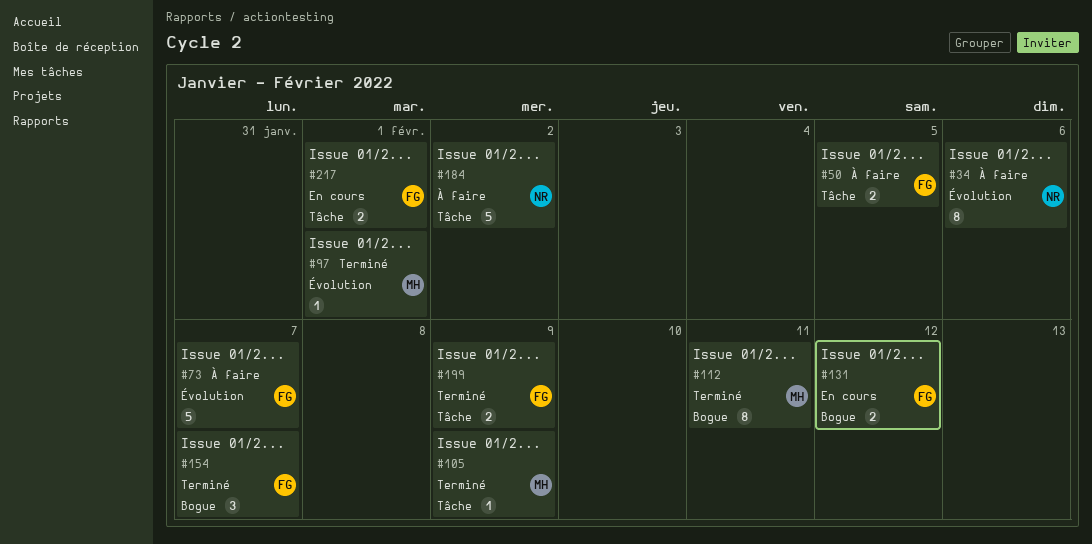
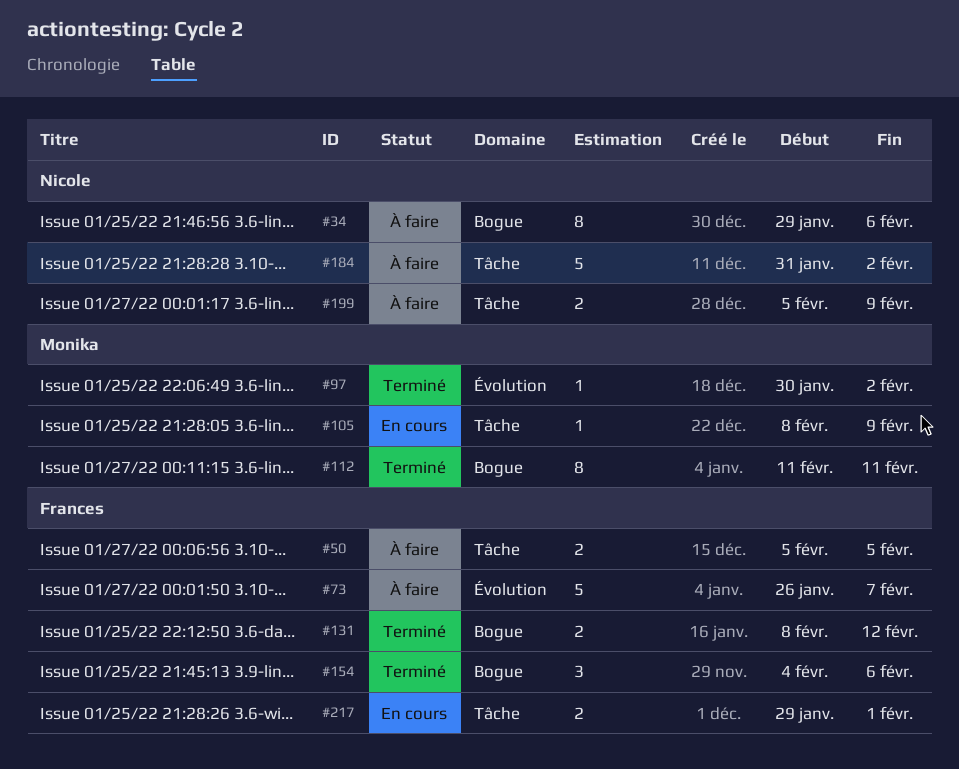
#34, label: Évolution -> Bogue
#97, due: Feb 1 -> Feb 2
#105, status: Terminé -> En cours
#131, status: En cours -> Terminé
#154, due: Feb 7 -> Feb 6
#199, status: Terminé -> À faire
#199, owner: Frances -> Nicole

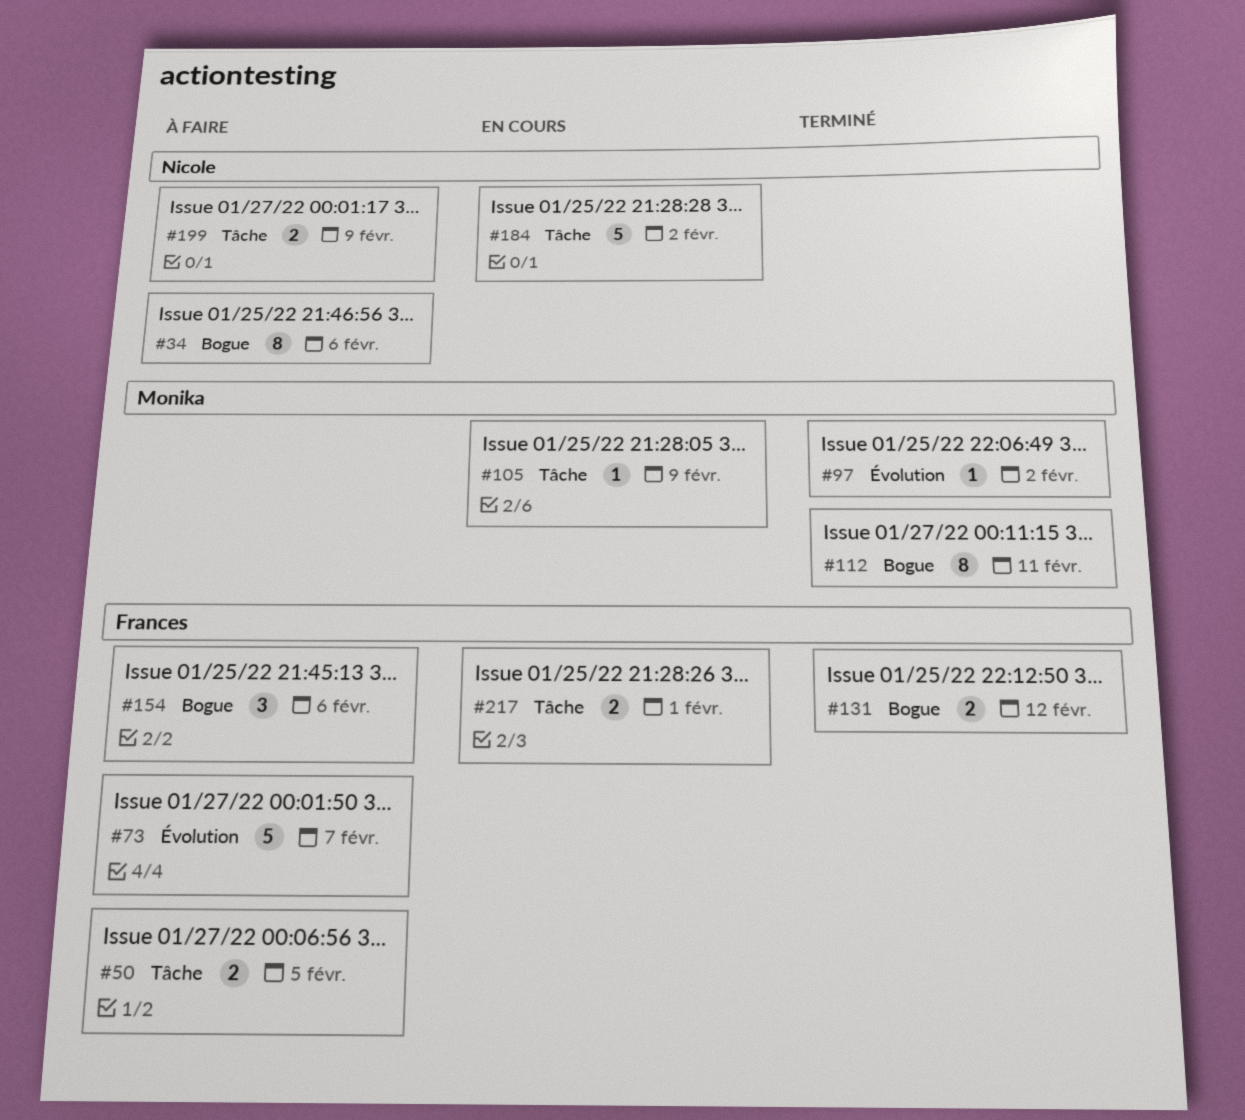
#154, status: Terminé -> À faire
#184, status: À faire -> En cours

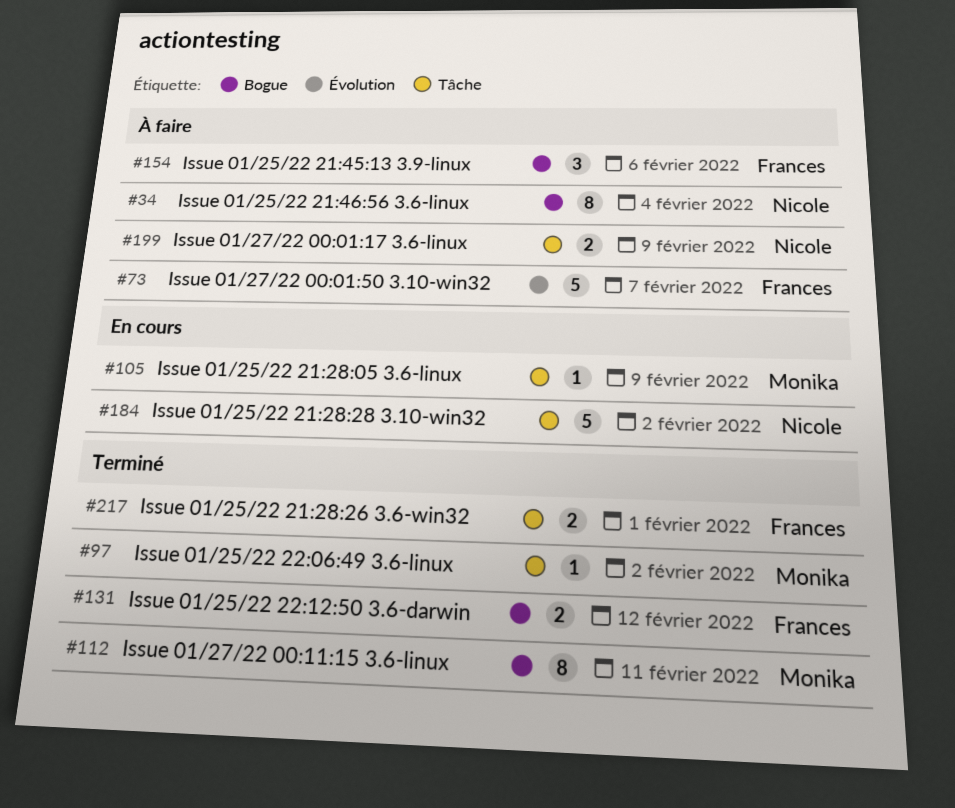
#34, due: Feb 6 -> Feb 4
#50: present -> none
#97, label: Évolution -> Tâche
#217, status: En cours -> Terminé

